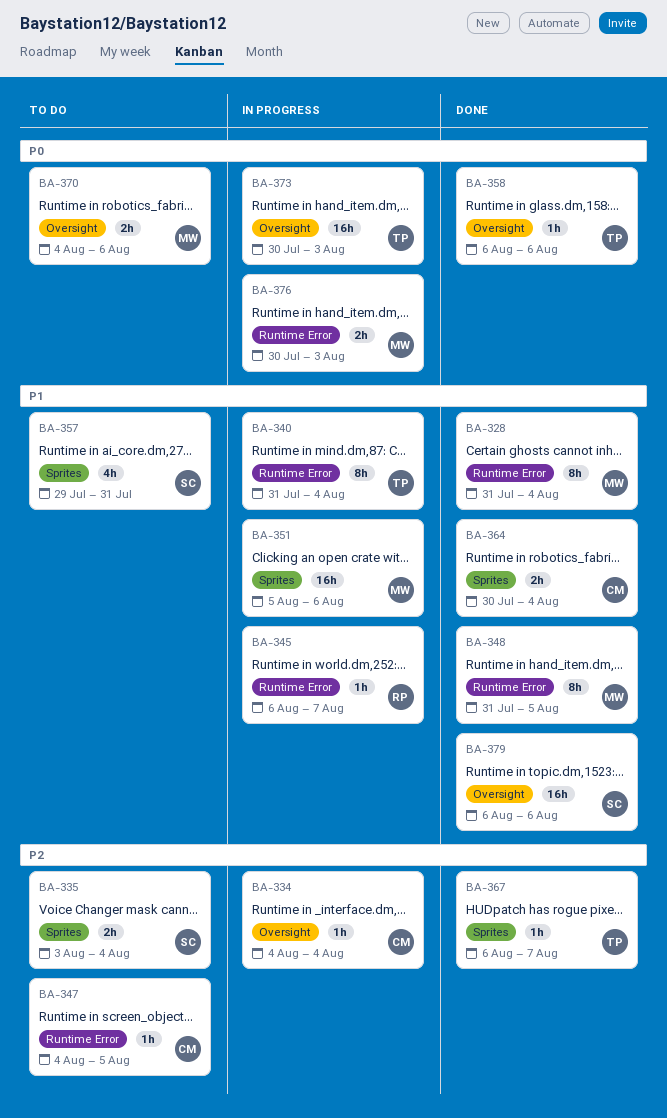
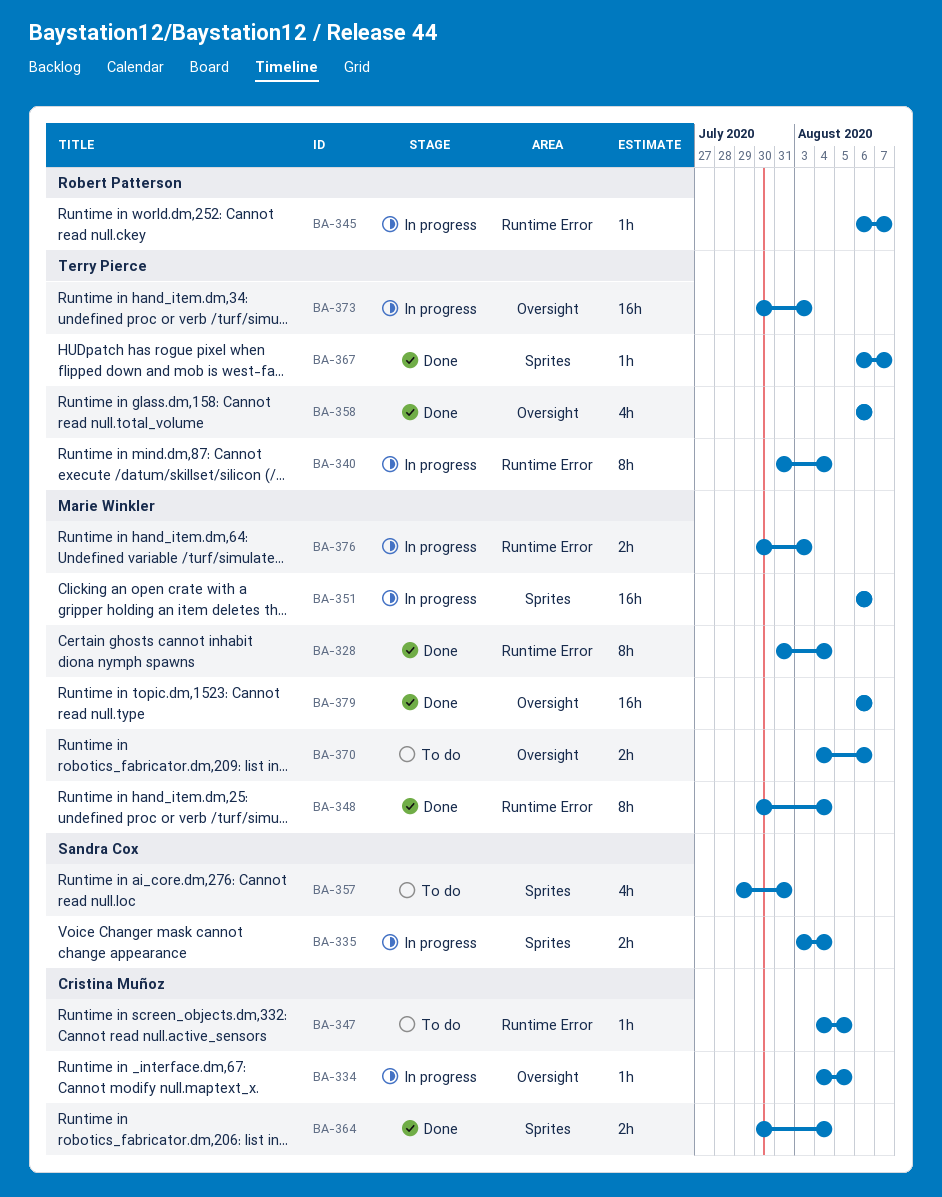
BA-334, due: Aug 4 -> Aug 5
BA-335, status: To do -> In progress
BA-348, start: Jul 31 -> Jul 30
BA-348, due: Aug 5 -> Aug 4
BA-351, start: Aug 5 -> Aug 6
BA-358, estimate: 1h -> 4h
BA-379, owner: Sandra Cox -> Marie Winkler

